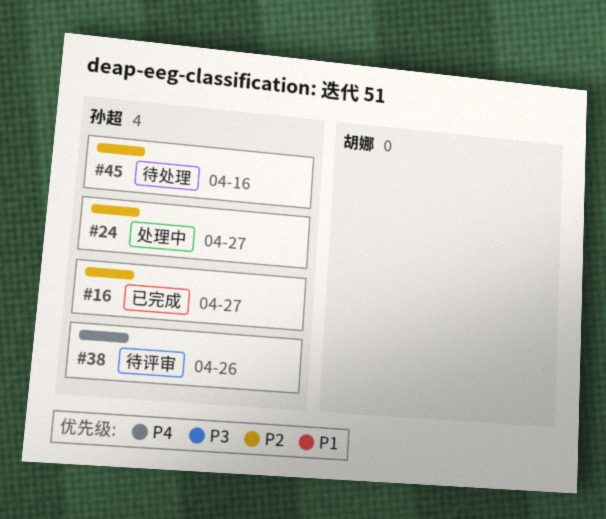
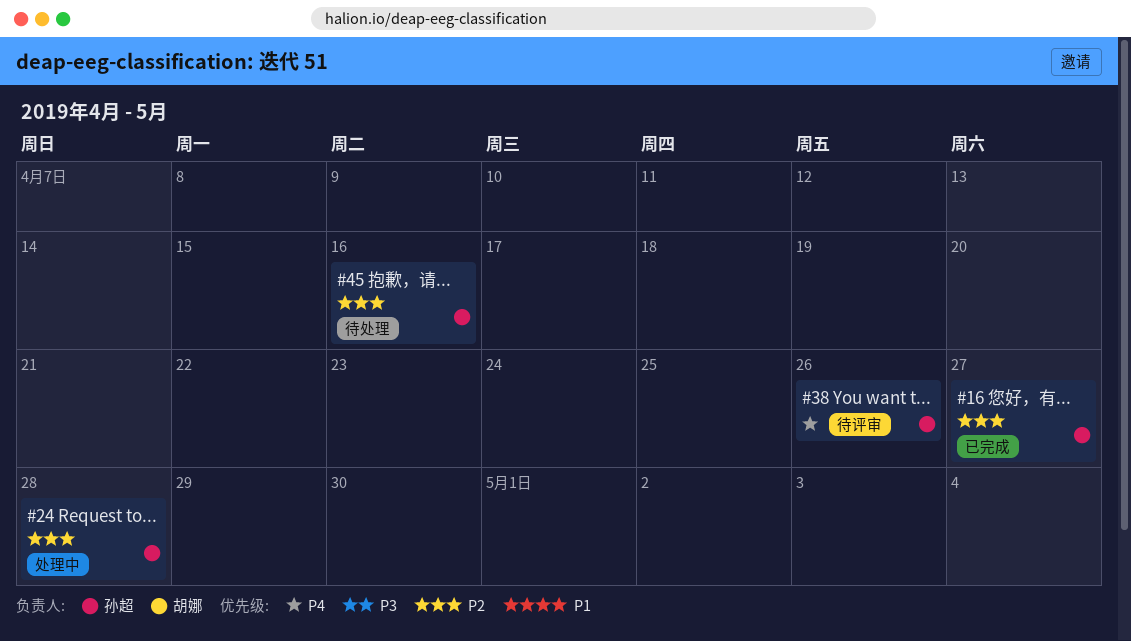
#24, due: Apr 27 -> Apr 28

